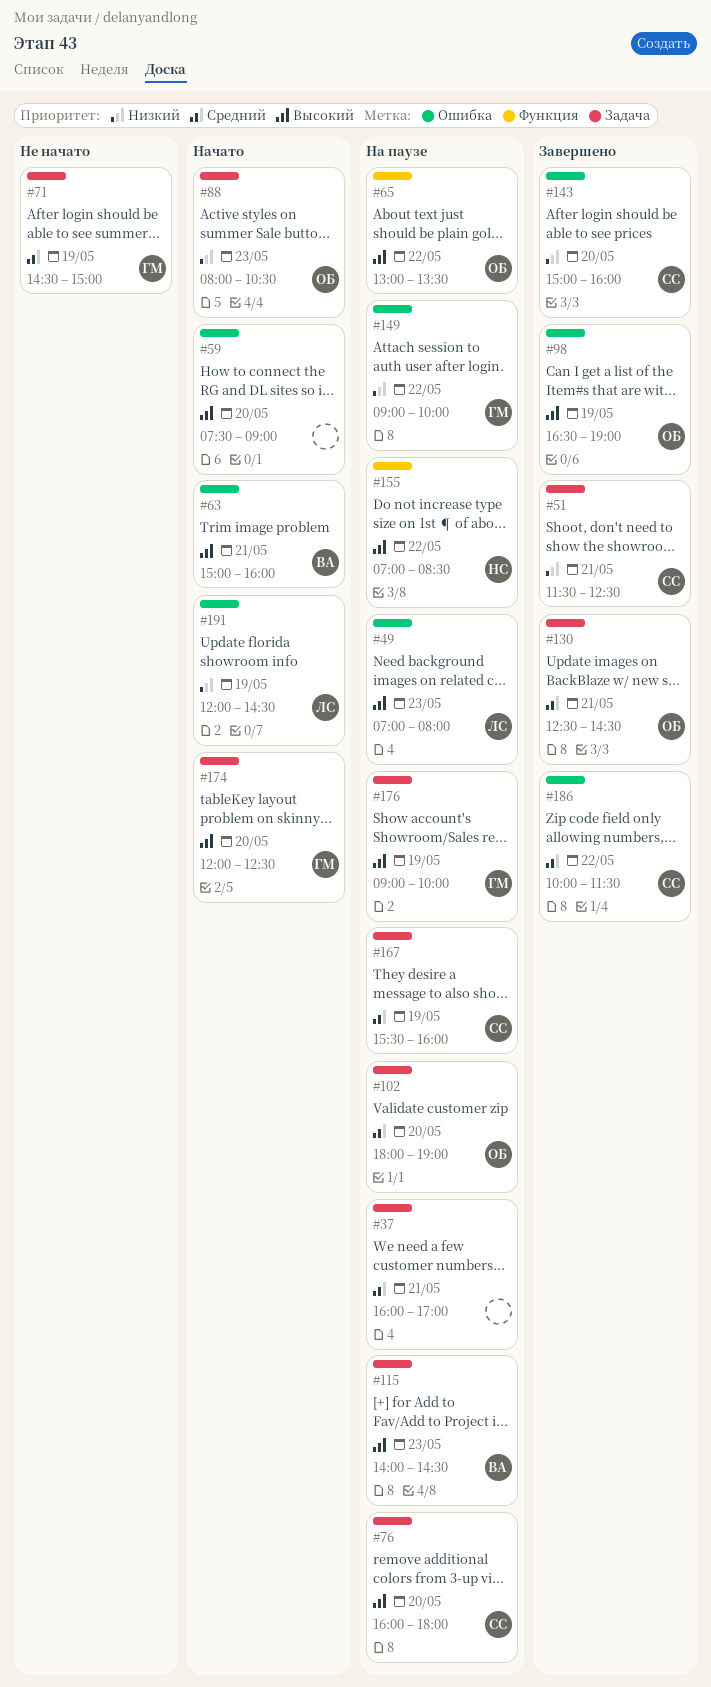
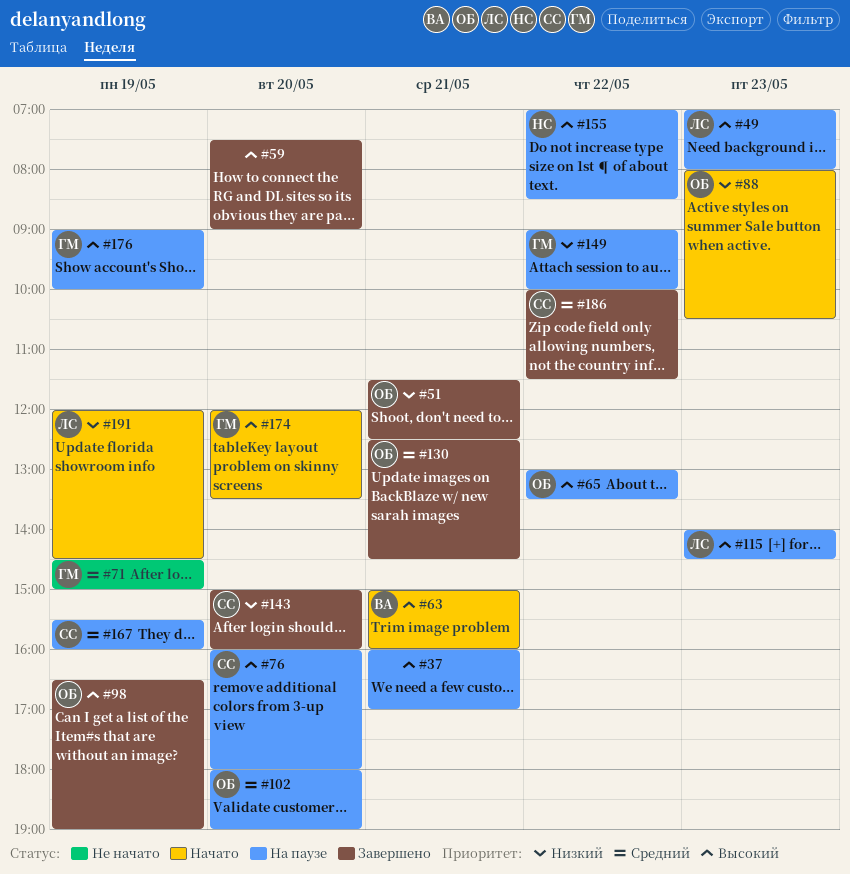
#37, priority: Средний -> Высокий
#51, owner: СС -> ОБ
#59, status: Начато -> Завершено
#115, owner: ВА -> ЛС
#174, ends: 12:30 -> 13:30

